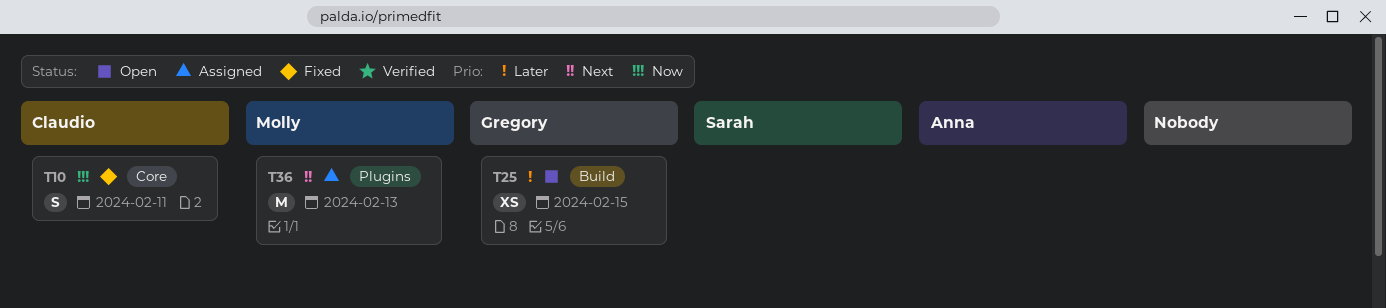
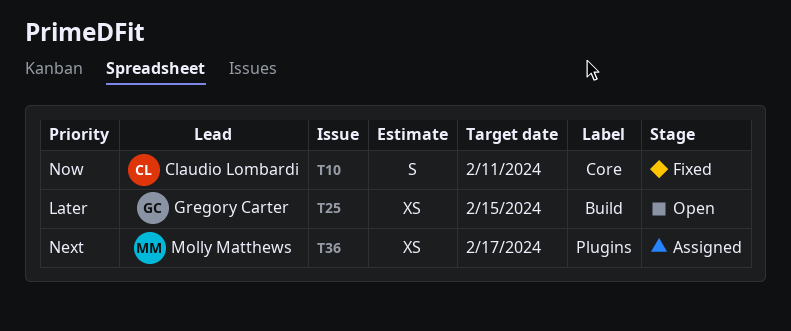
T36, estimate: M -> XS
T36, due: Feb 13 -> Feb 17

